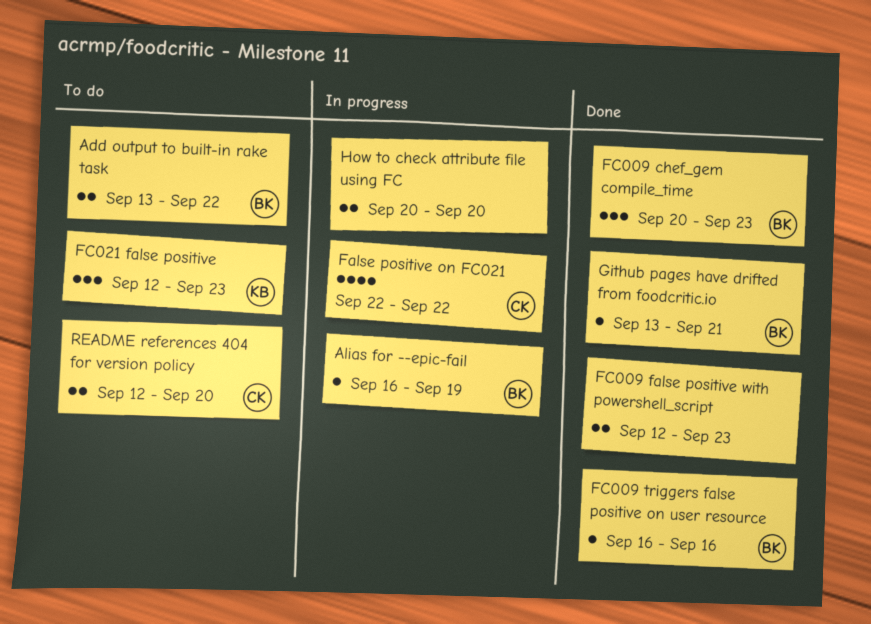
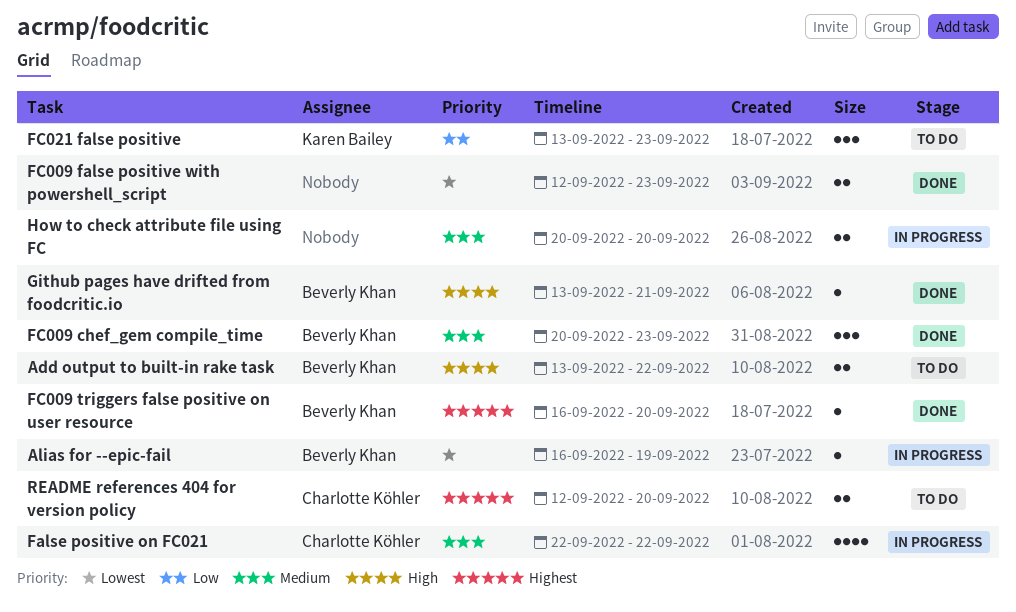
FC009 triggers false positive on user resource, due: Sep 16 -> Sep 20
FC021 false positive, start: Sep 12 -> Sep 13

